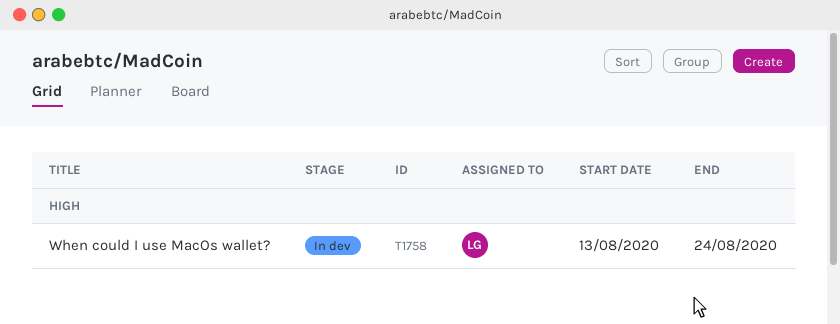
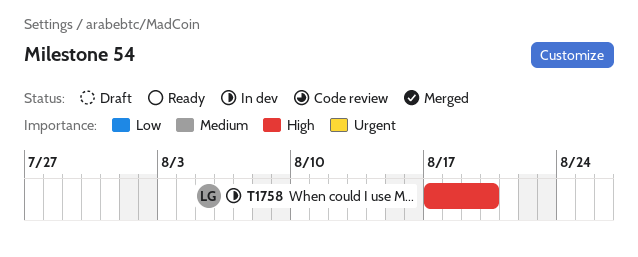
T1758, start: Aug 13 -> Aug 17
T1758, due: Aug 24 -> Aug 20

